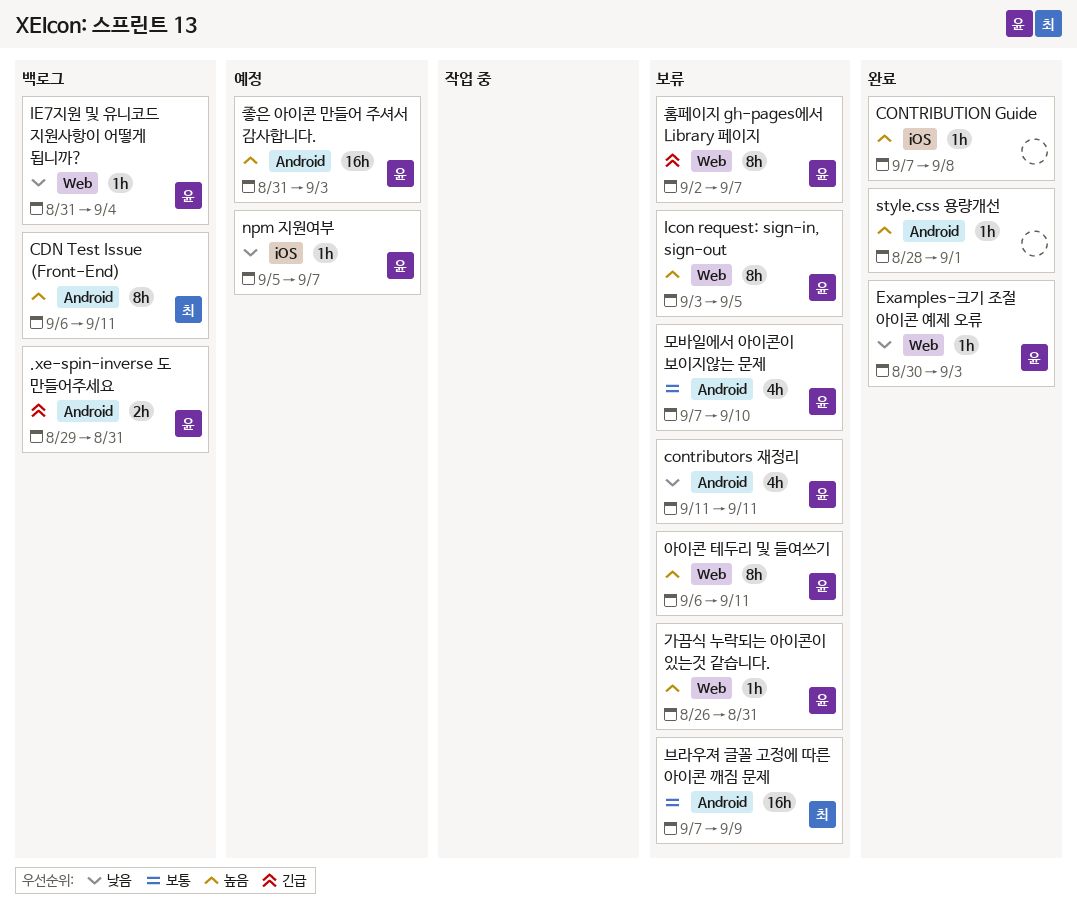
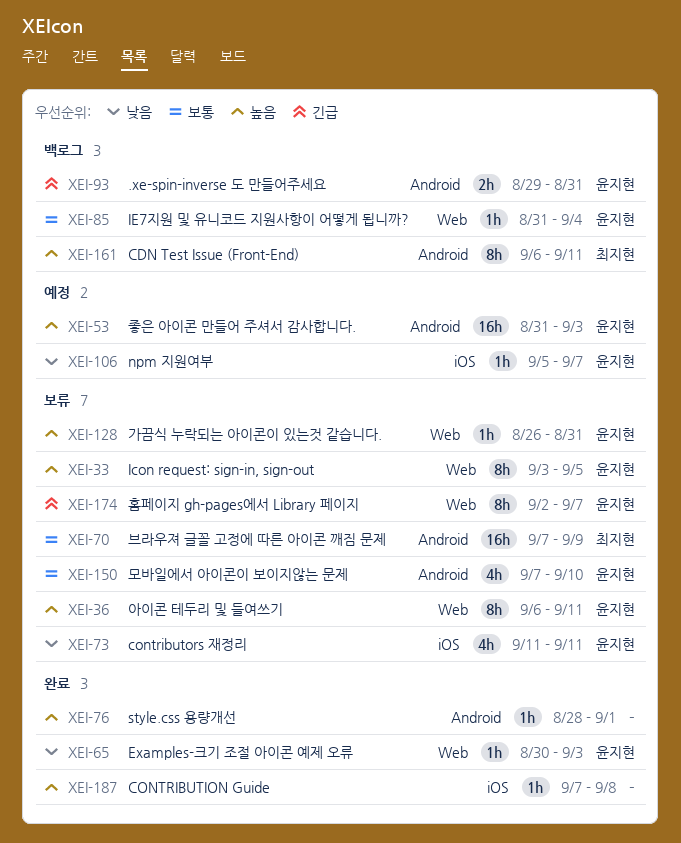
contributors 재정리, label: Android -> iOS
IE7지원 및 유니코드 지원사항이 어떻게 됩니까?, priority: 낮음 -> 보통

